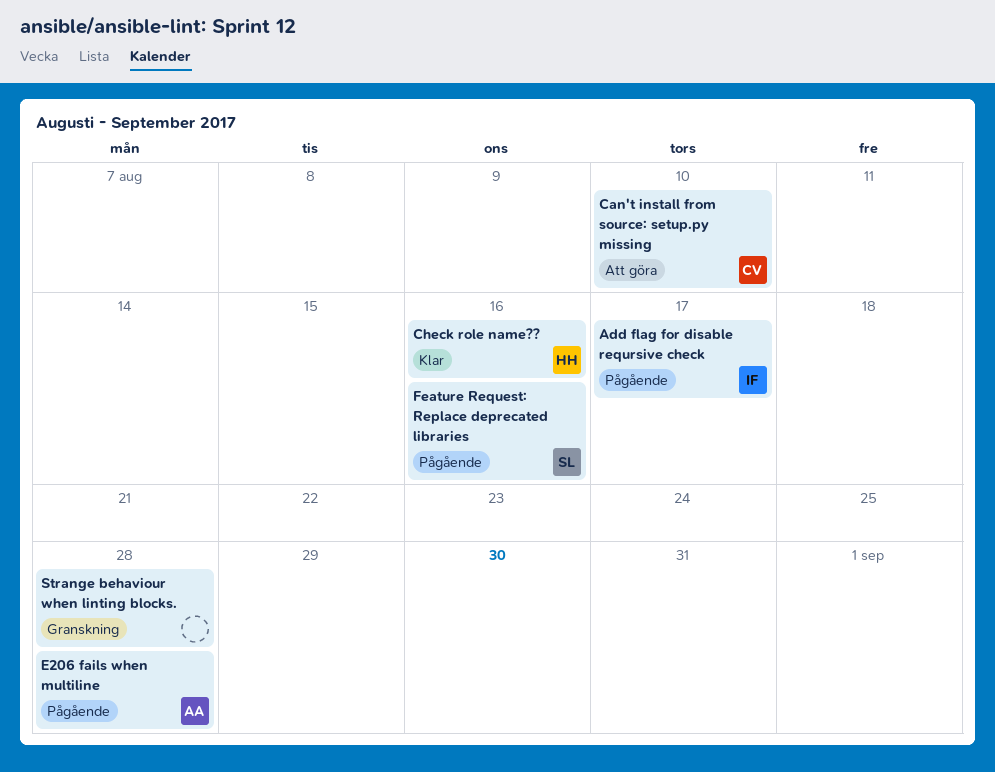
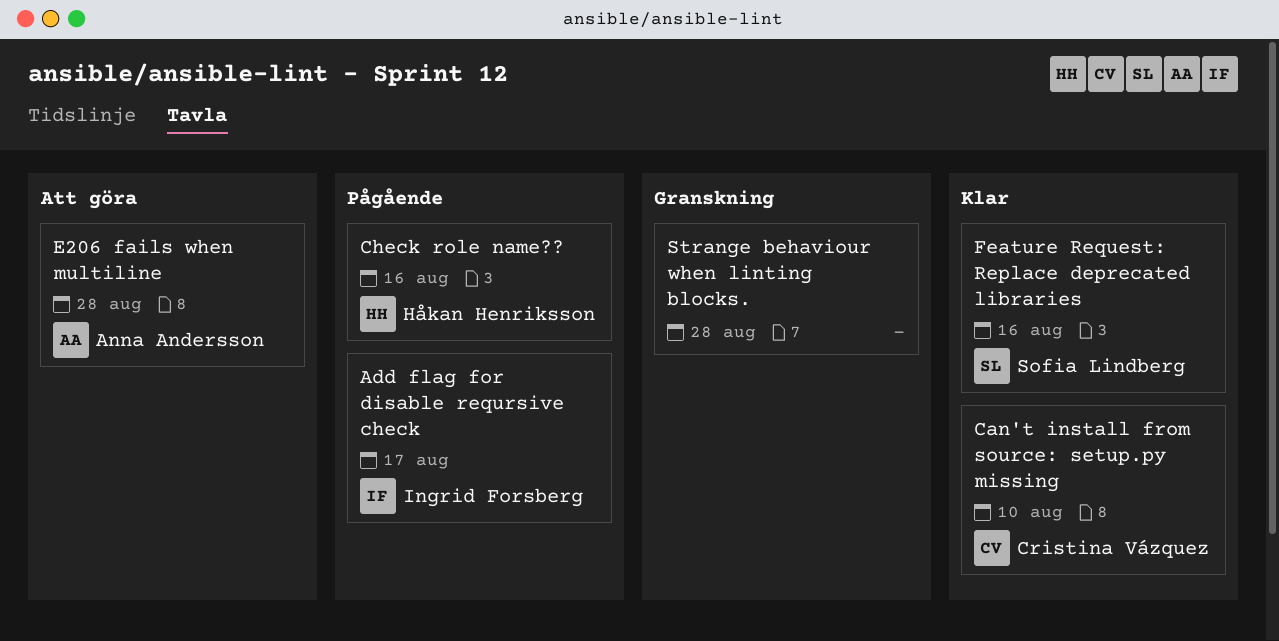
Can't install from source: setup.py missing, status: Att göra -> Klar
Check role name??, status: Klar -> Pågående
E206 fails when multiline, status: Pågående -> Att göra
Feature Request: Replace deprecated libraries, status: Pågående -> Klar

